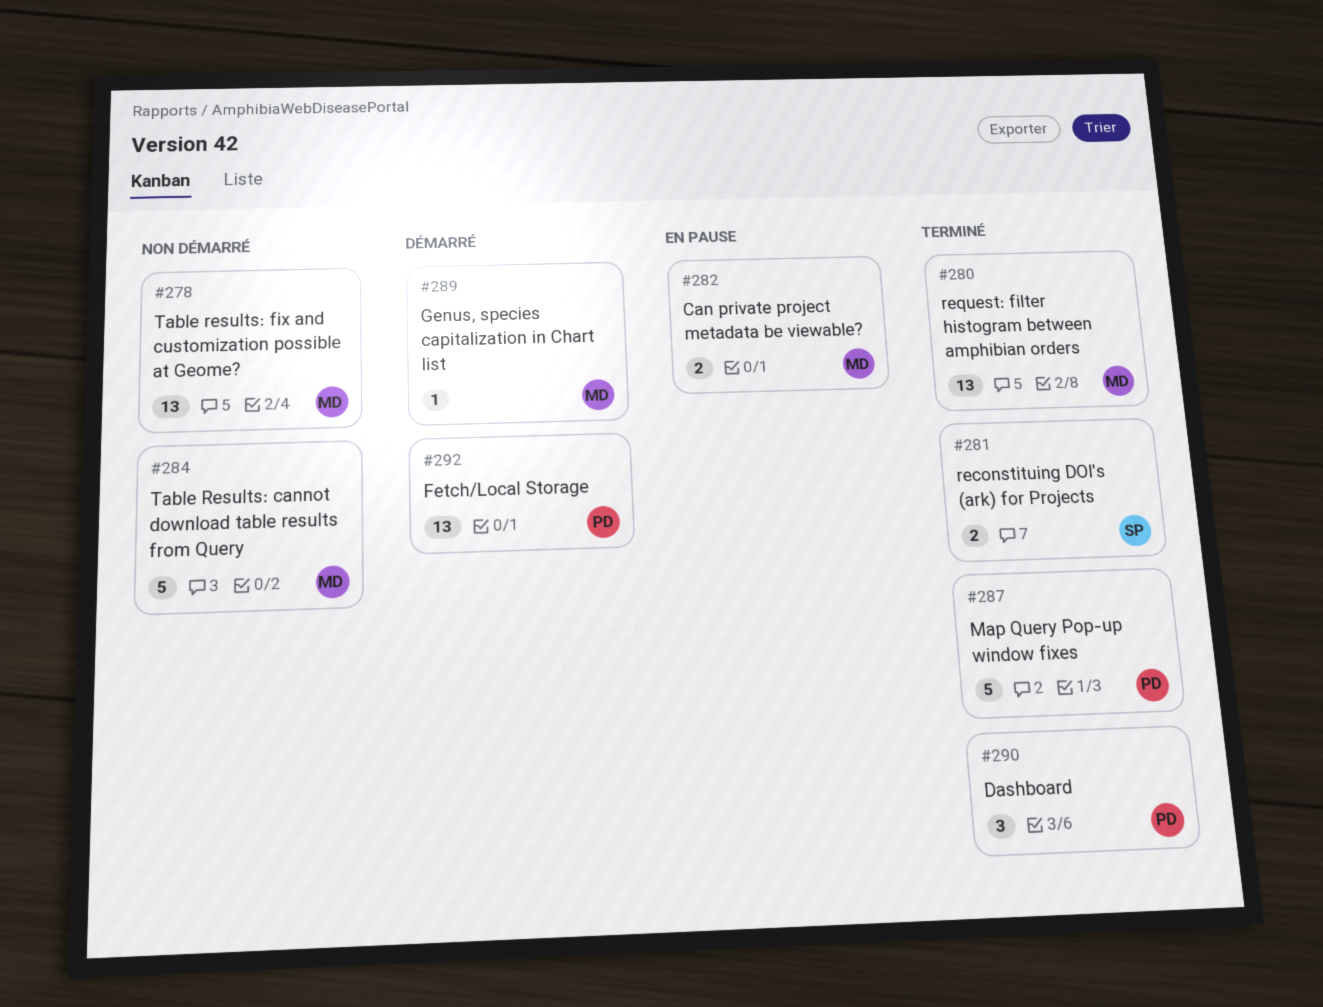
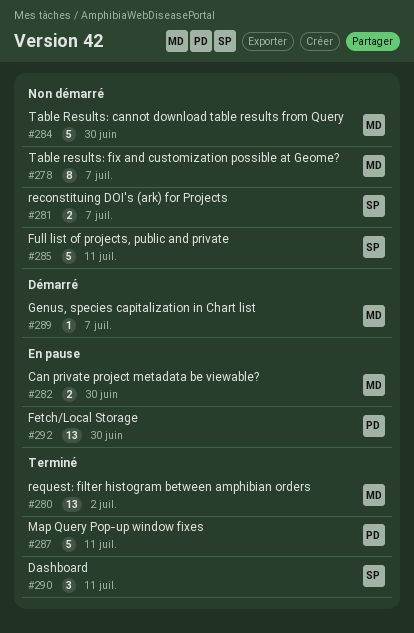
#278, estimate: 13 -> 8
#281, status: Terminé -> Non démarré
#285: none -> present
#290, owner: PD -> SP
#292, status: Démarré -> En pause

